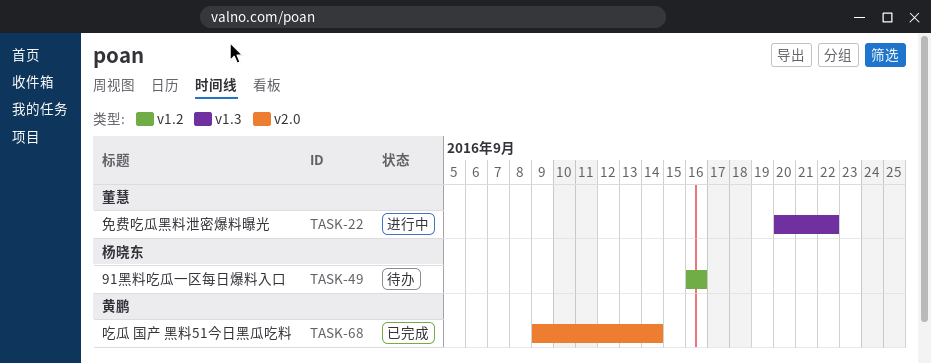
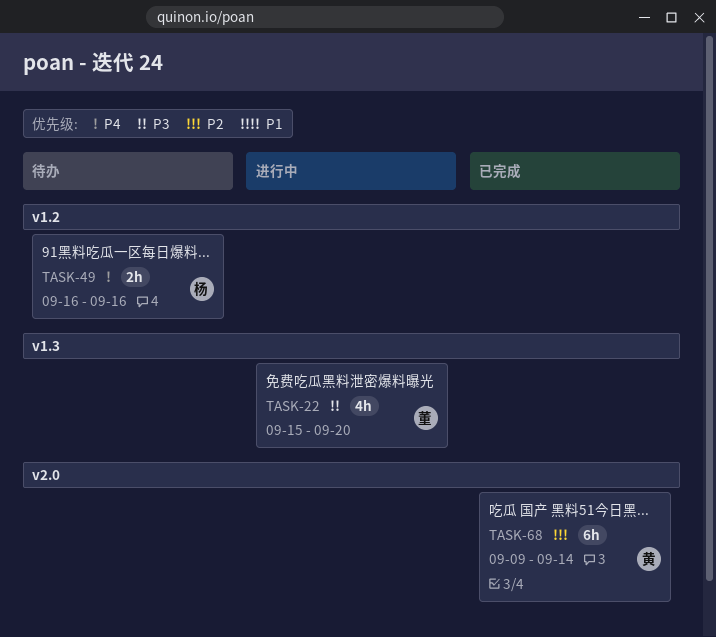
TASK-22, start: Sep 20 -> Sep 15
TASK-22, due: Sep 22 -> Sep 20

